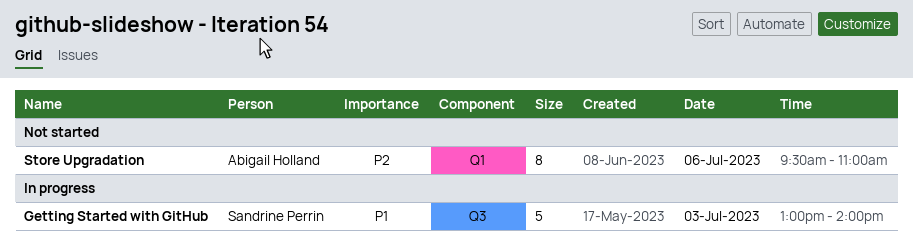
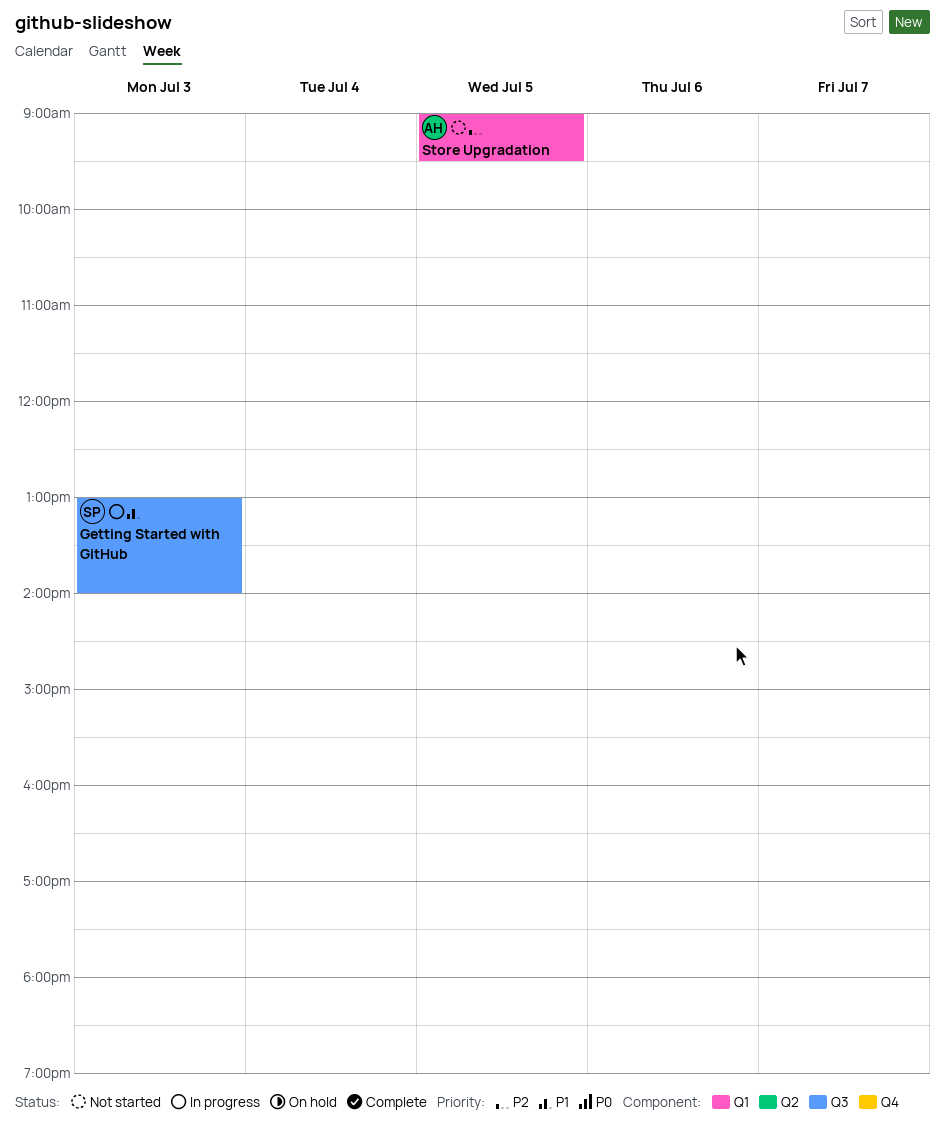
Store Upgradation, day: Jul 6 -> Jul 5
Store Upgradation, begins: 09:30 -> 09:00
Store Upgradation, ends: 11:00 -> 09:30

